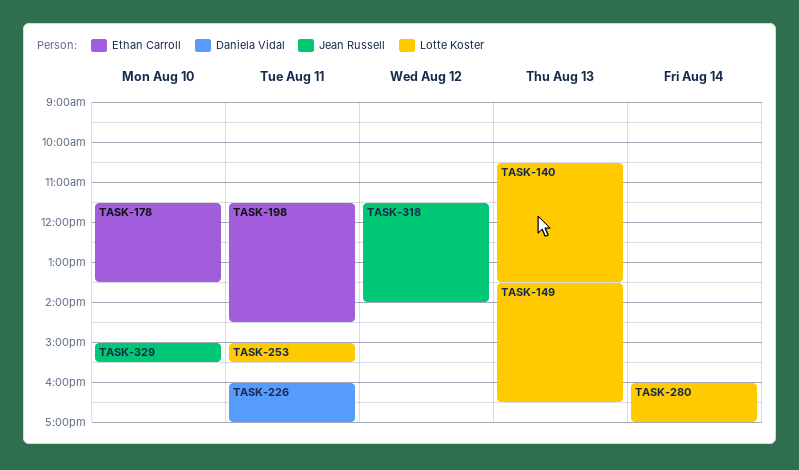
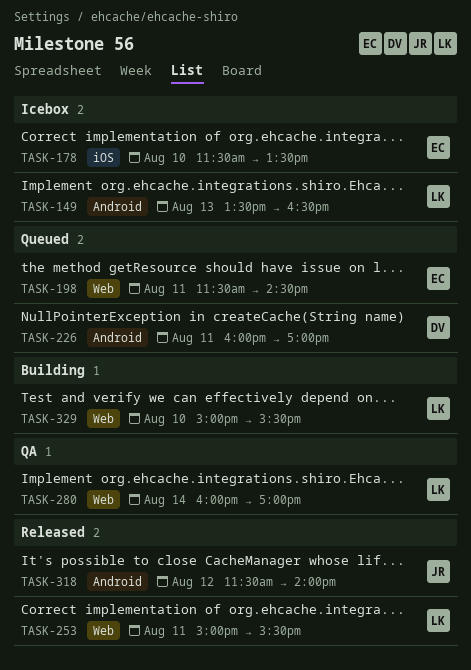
TASK-140: present -> none
TASK-329, owner: Jean Russell -> Lotte Koster

